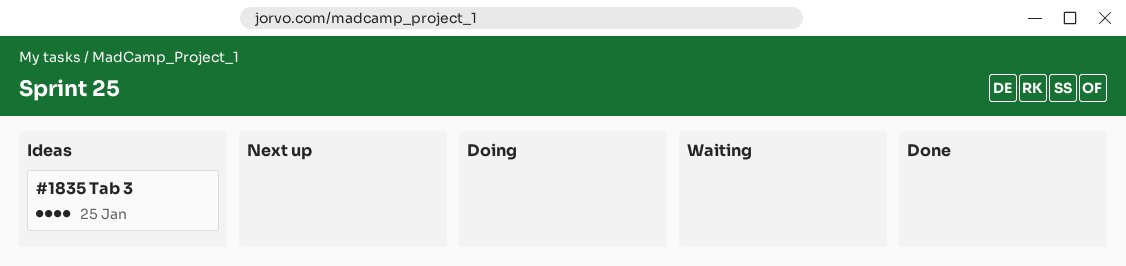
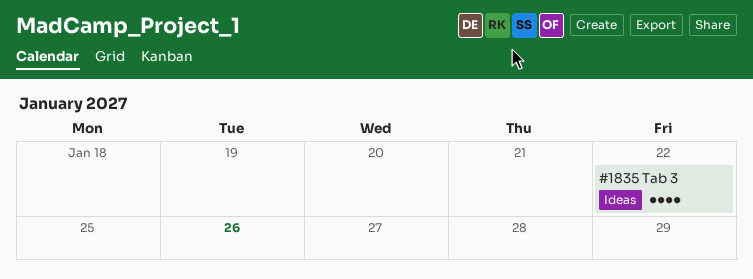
#1835, due: Jan 25 -> Jan 22

